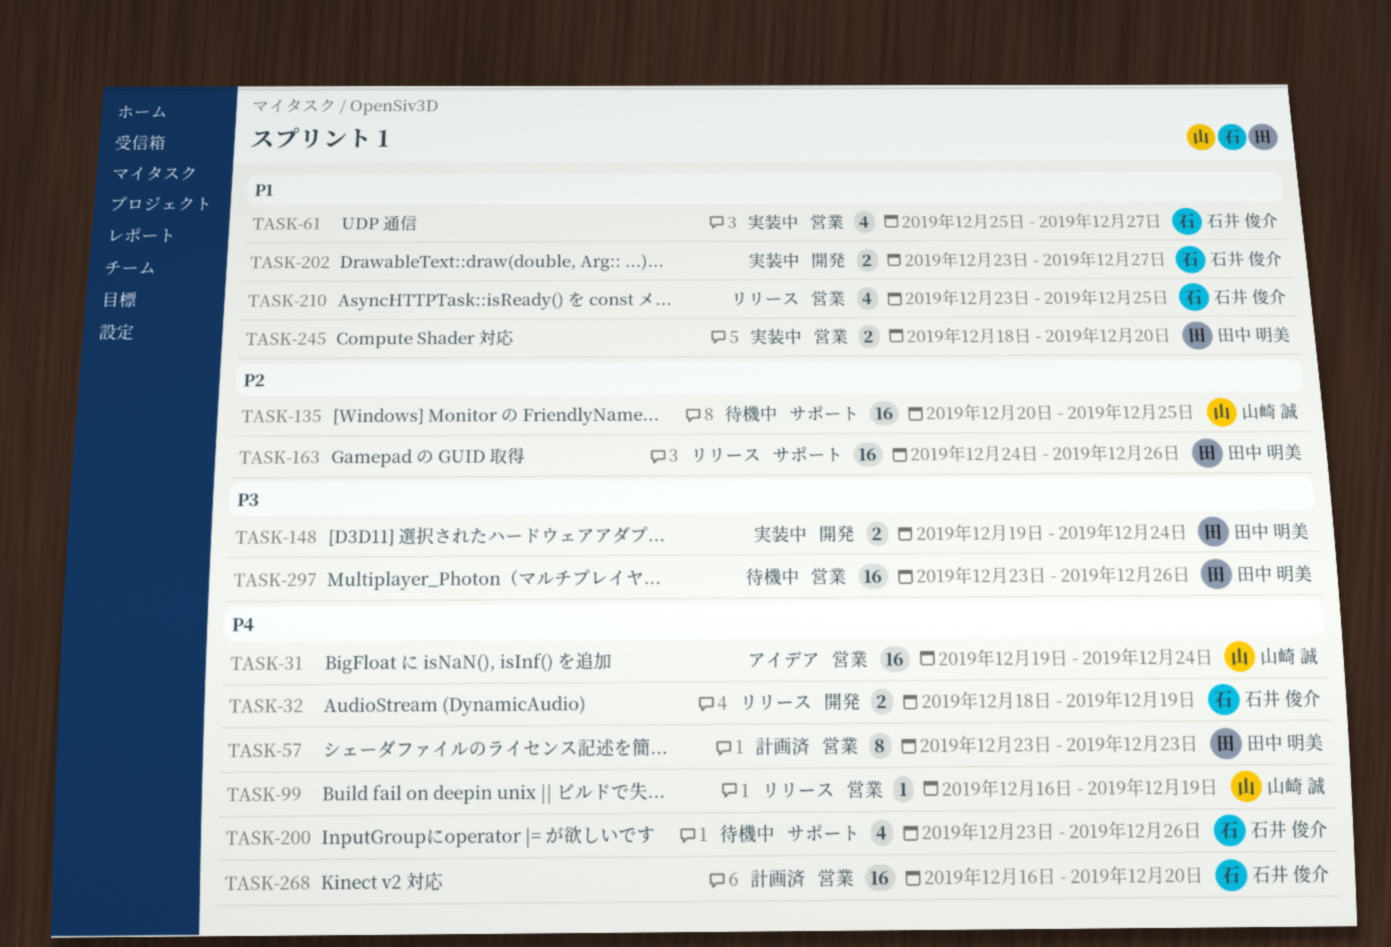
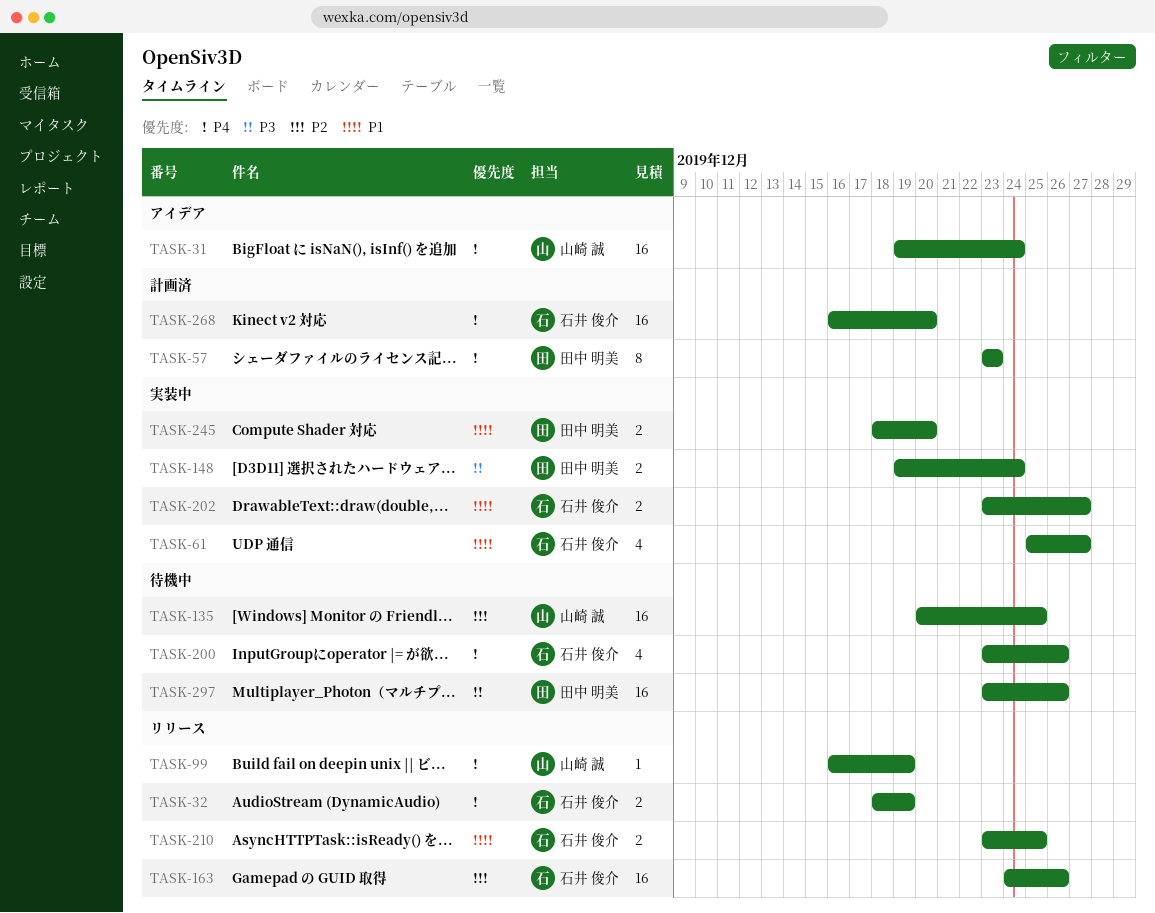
TASK-163, owner: 田中 明美 -> 石井 俊介
TASK-210, estimate: 4 -> 2

